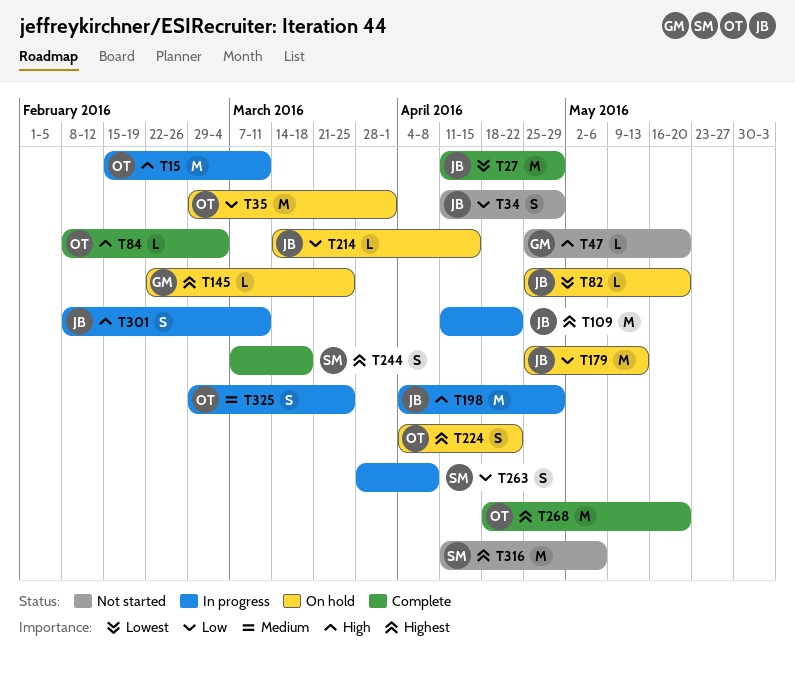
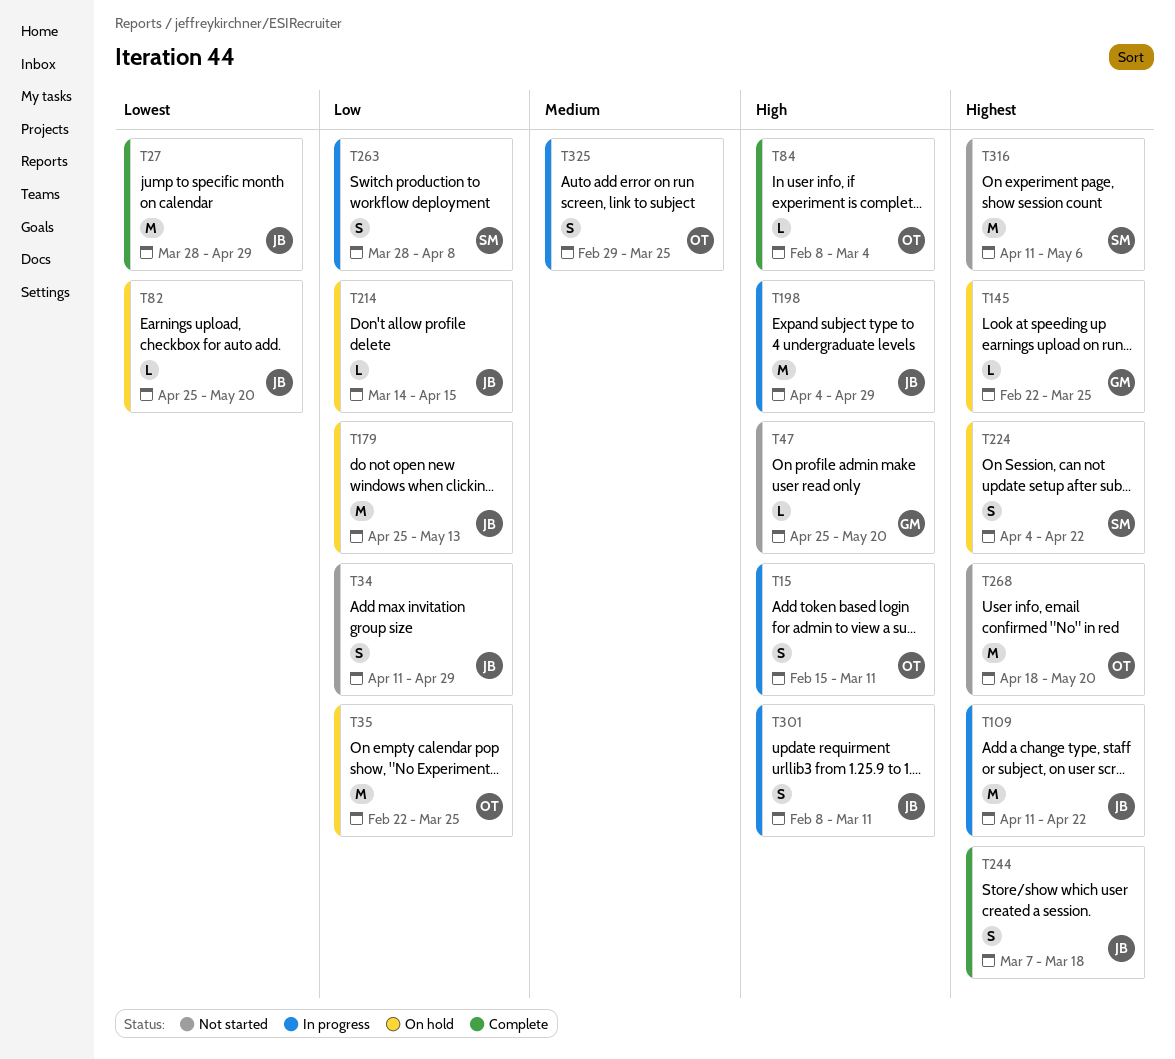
T15, estimate: M -> S
T27, start: Apr 11 -> Mar 28
T35, start: Feb 29 -> Feb 22
T35, due: Apr 1 -> Mar 25
T224, owner: OT -> SM
T244, owner: SM -> JB
T268, status: Complete -> Not started

